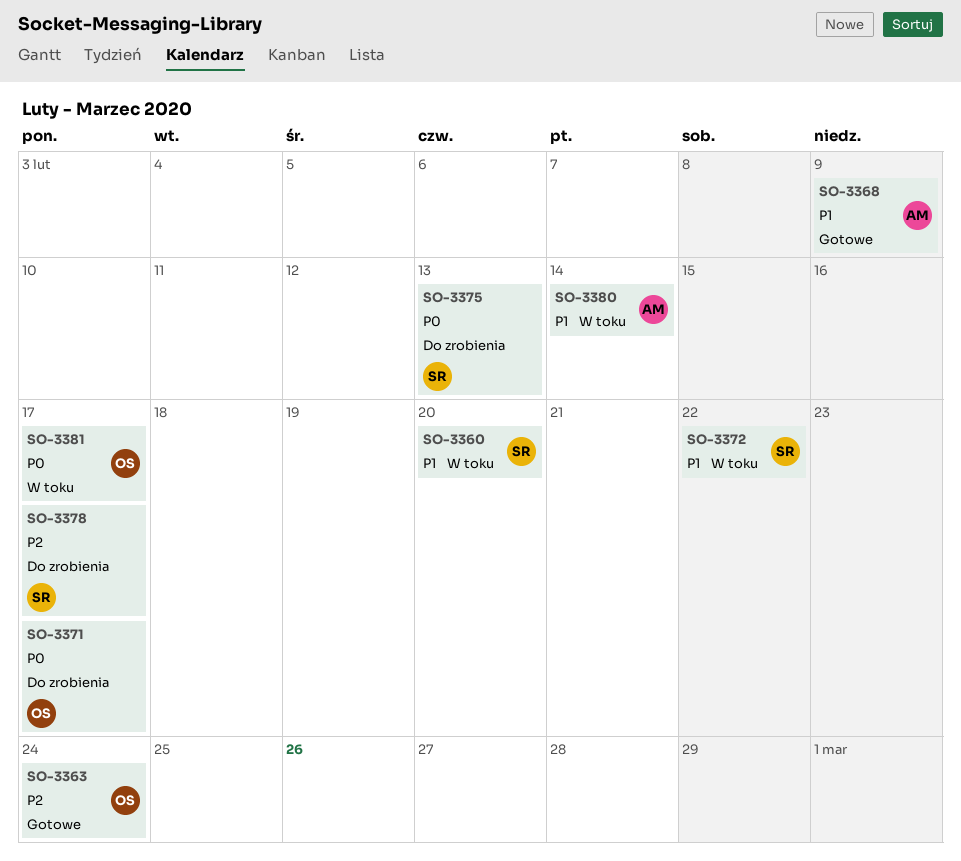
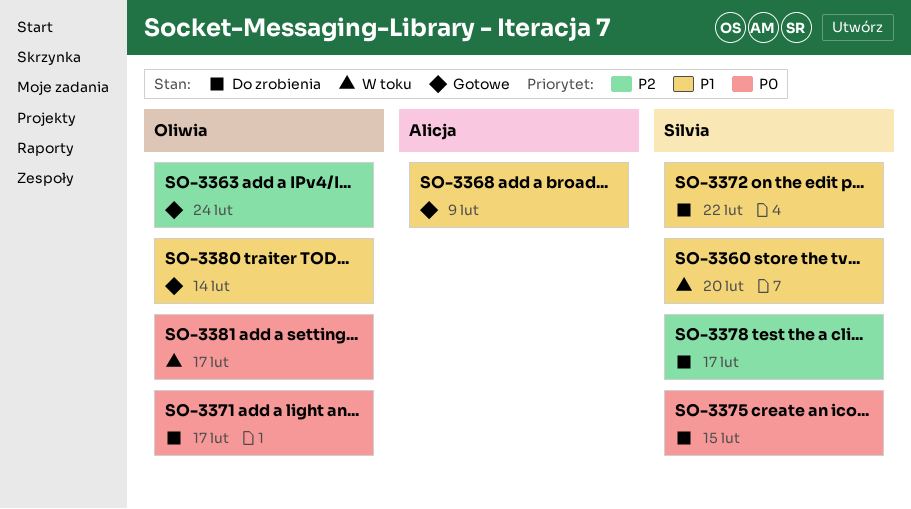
SO-3372, status: W toku -> Do zrobienia
SO-3375, due: Feb 13 -> Feb 15
SO-3380, status: W toku -> Gotowe
SO-3380, owner: Alicja -> Oliwia

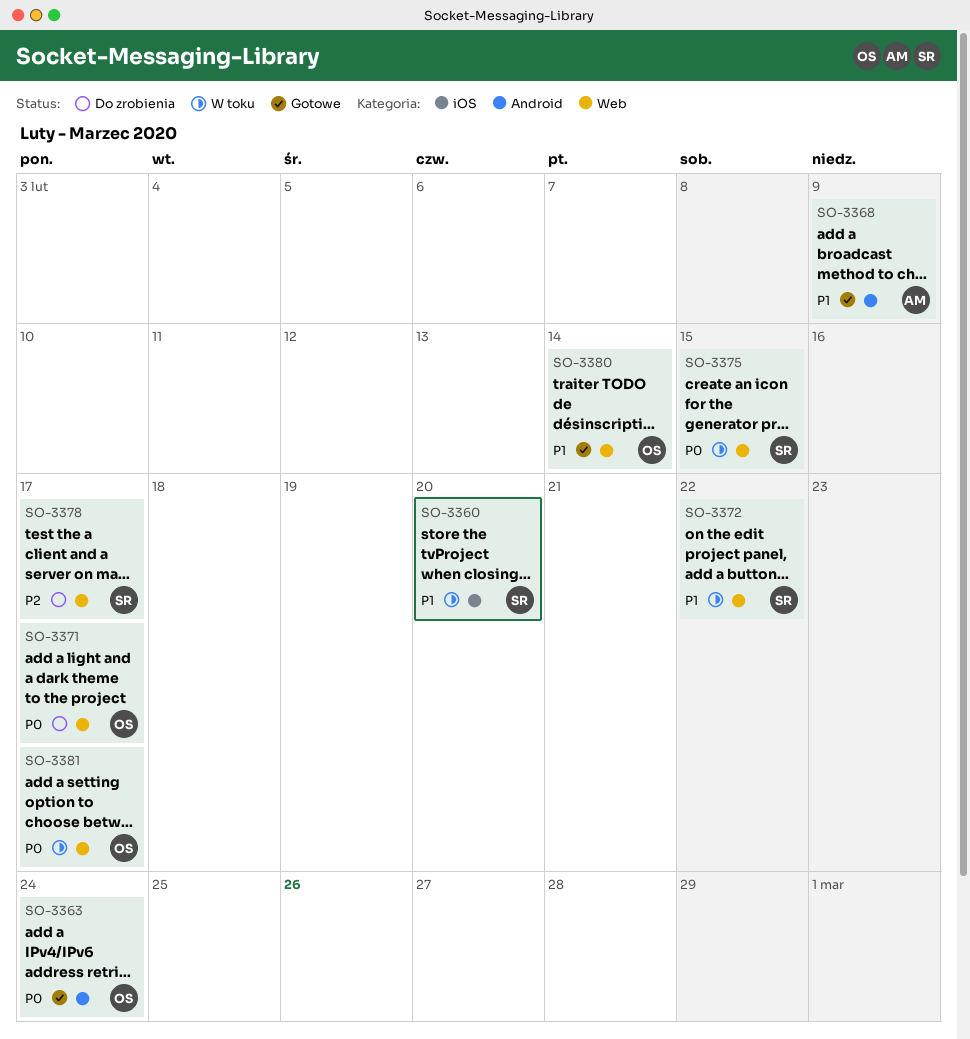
SO-3363, priority: P2 -> P0
SO-3372, status: Do zrobienia -> W toku
SO-3375, status: Do zrobienia -> W toku

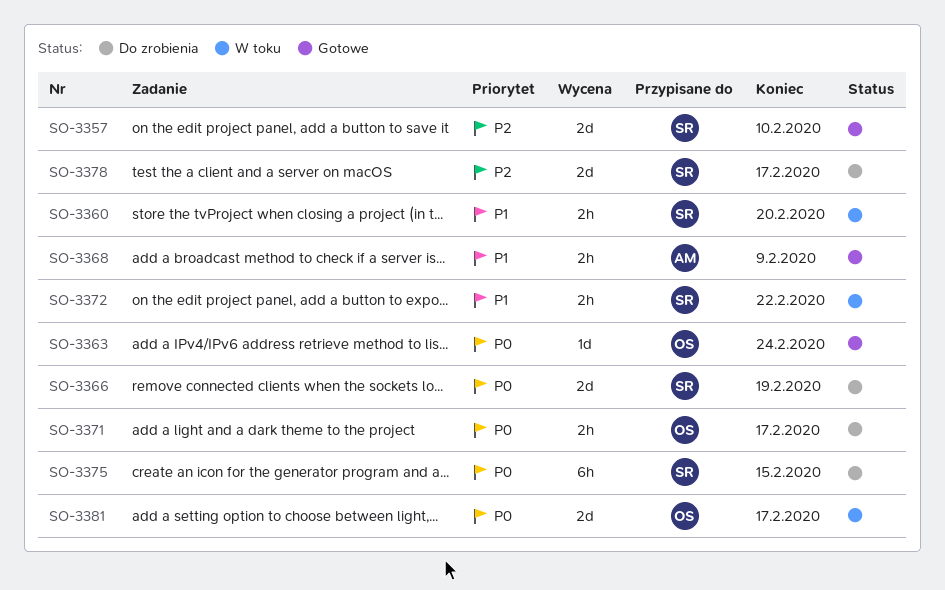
SO-3357: none -> present
SO-3366: none -> present
SO-3375, status: W toku -> Do zrobienia
SO-3380: present -> none

